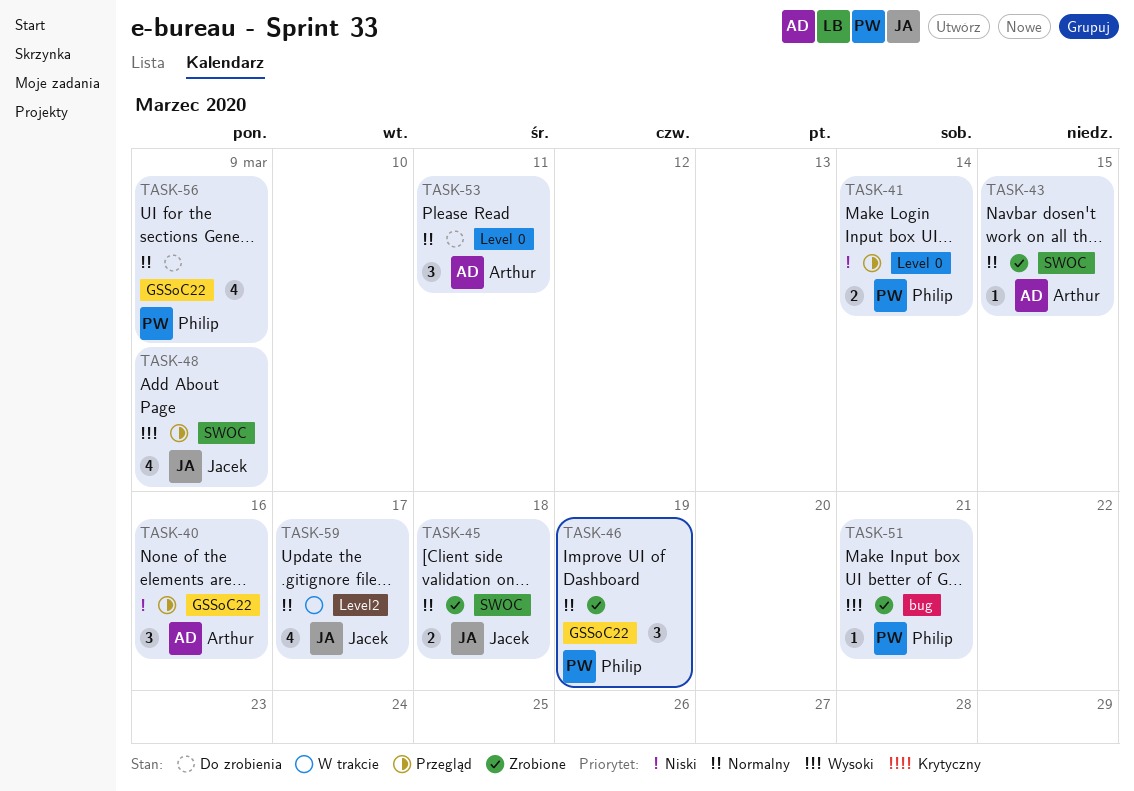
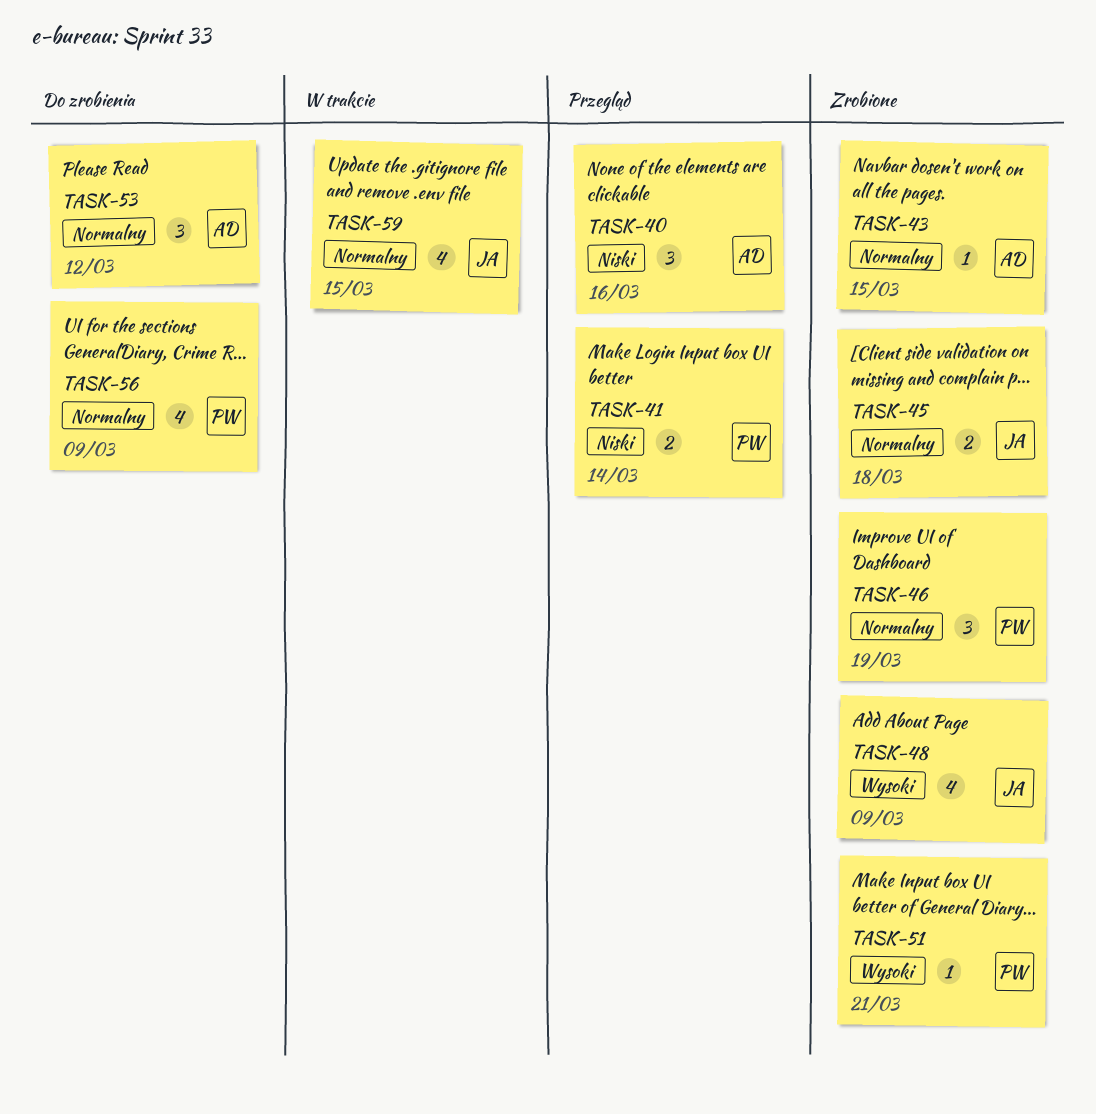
TASK-48, status: Przegląd -> Zrobione
TASK-53, due: Mar 11 -> Mar 12
TASK-59, due: Mar 17 -> Mar 15

